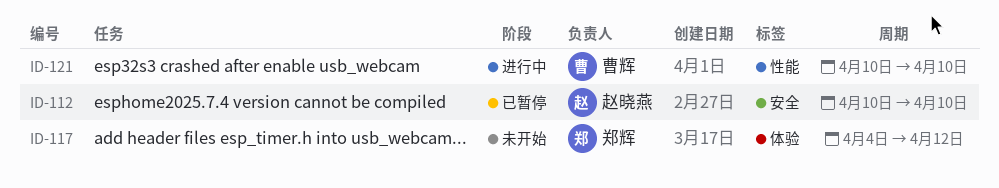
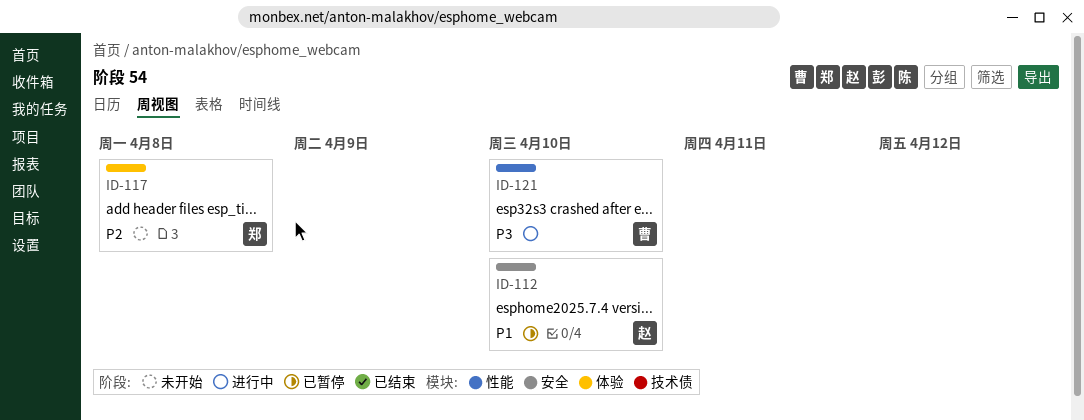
ID-117, due: Apr 12 -> Apr 8

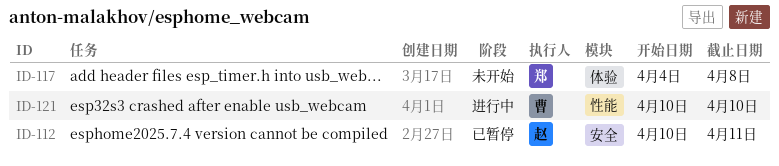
ID-112, due: Apr 10 -> Apr 11

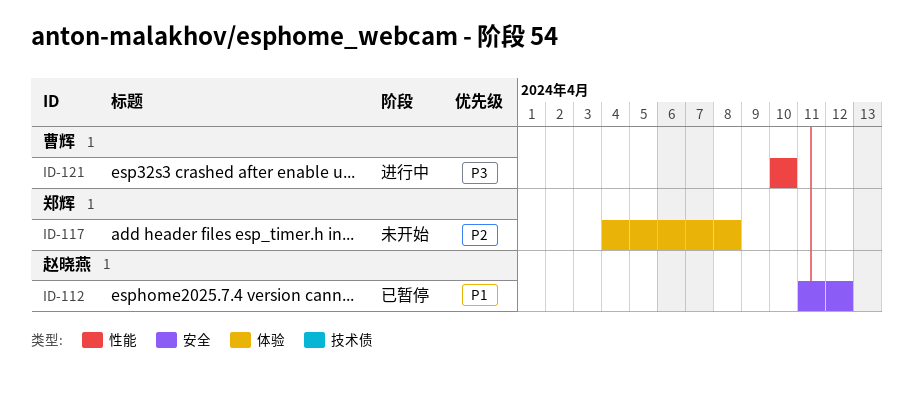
ID-112, start: Apr 10 -> Apr 11
ID-112, due: Apr 11 -> Apr 12

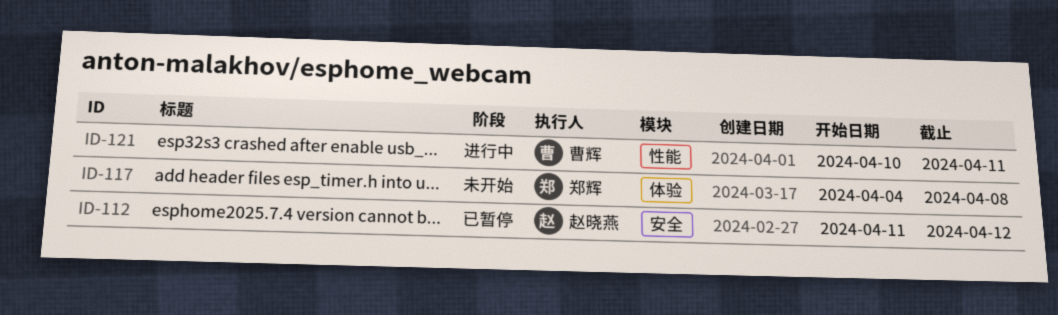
ID-121, due: Apr 10 -> Apr 11

